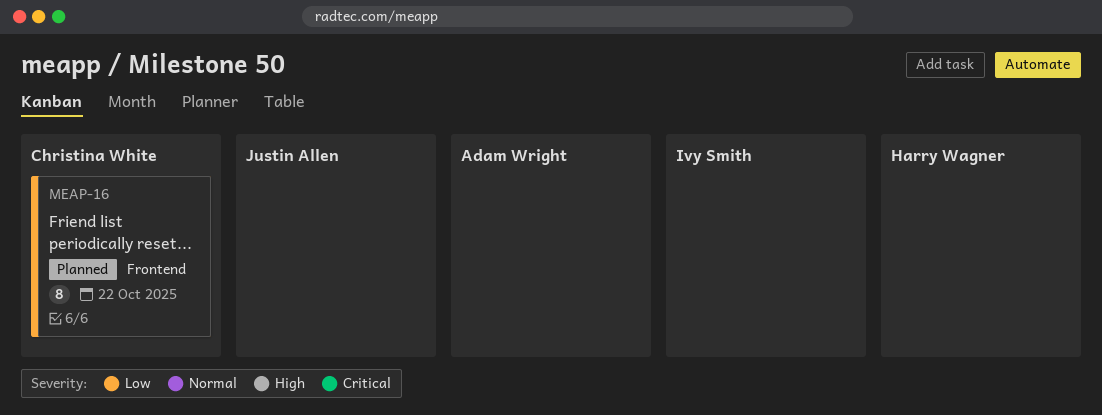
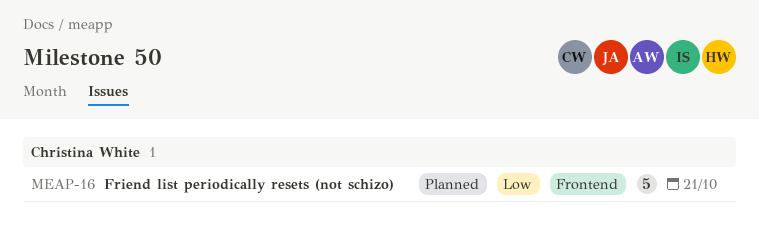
MEAP-16, estimate: 8 -> 5
MEAP-16, due: Oct 22 -> Oct 21

